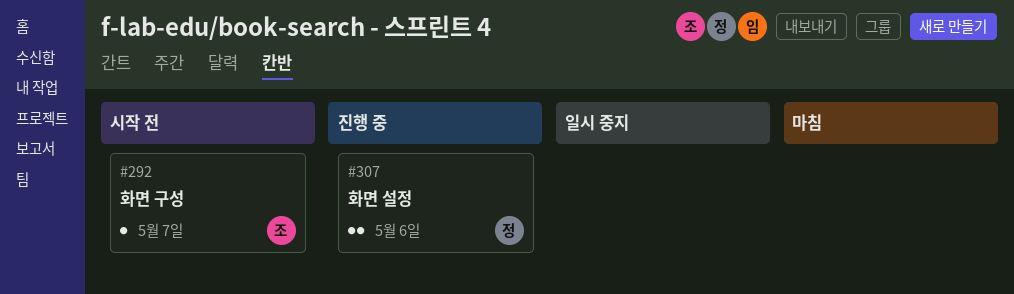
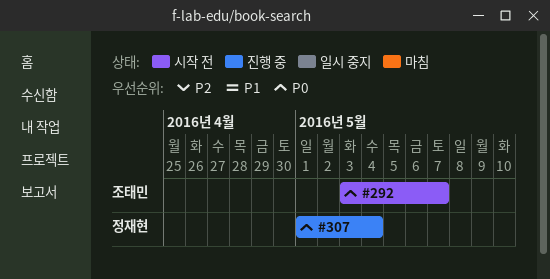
#307, due: May 6 -> May 4

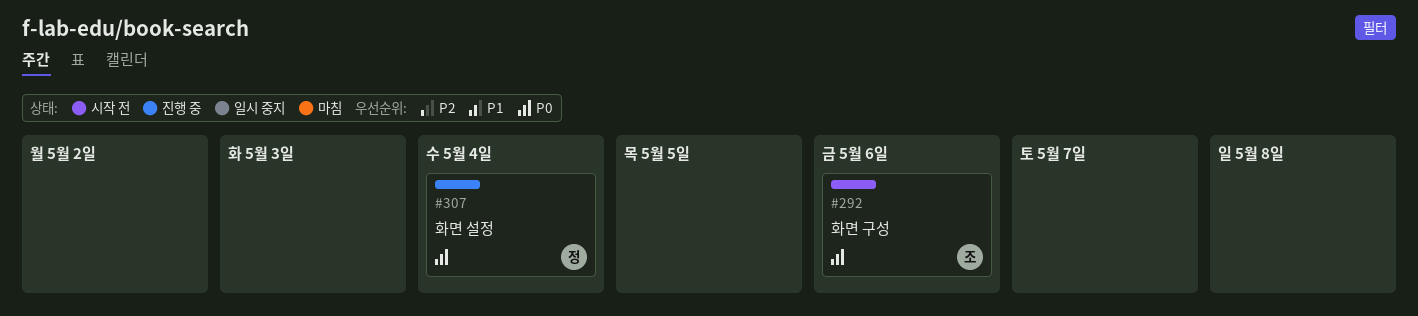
#292, due: May 7 -> May 6

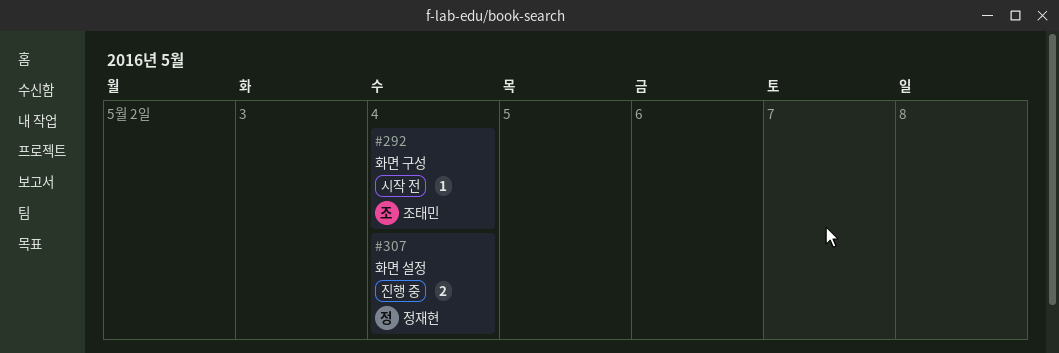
#292, due: May 6 -> May 4

